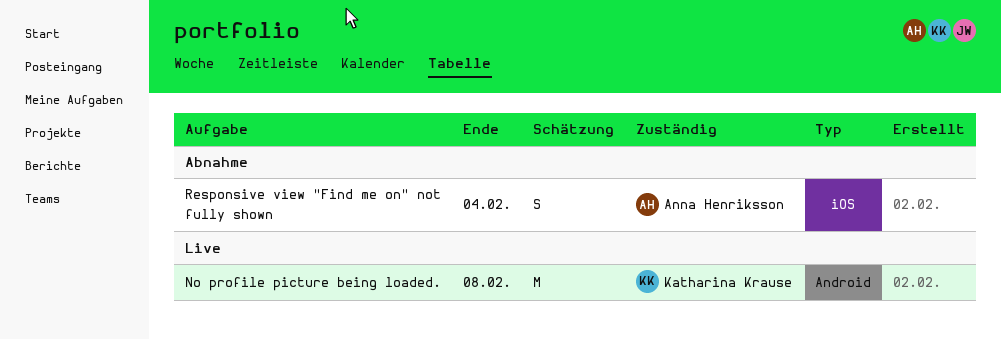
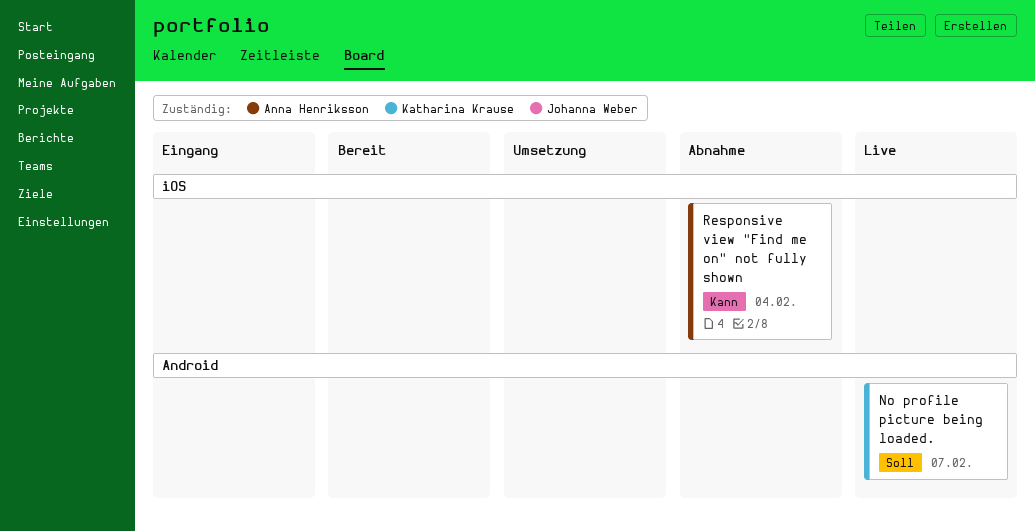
No profile picture being loaded., due: Feb 8 -> Feb 7

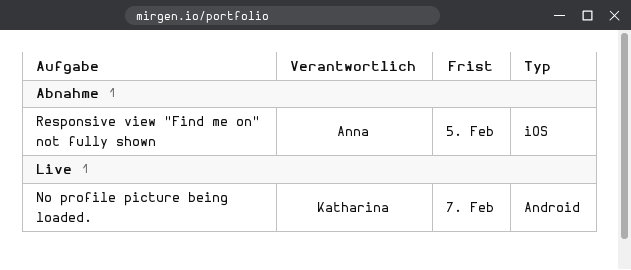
Responsive view "Find me on" not fully shown, due: Feb 4 -> Feb 5

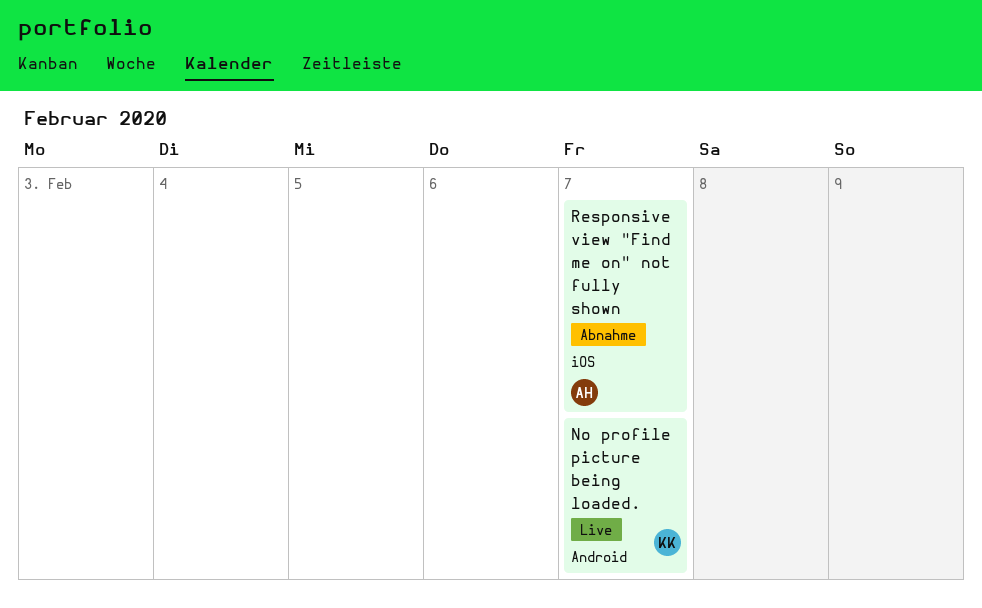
Responsive view "Find me on" not fully shown, due: Feb 5 -> Feb 7

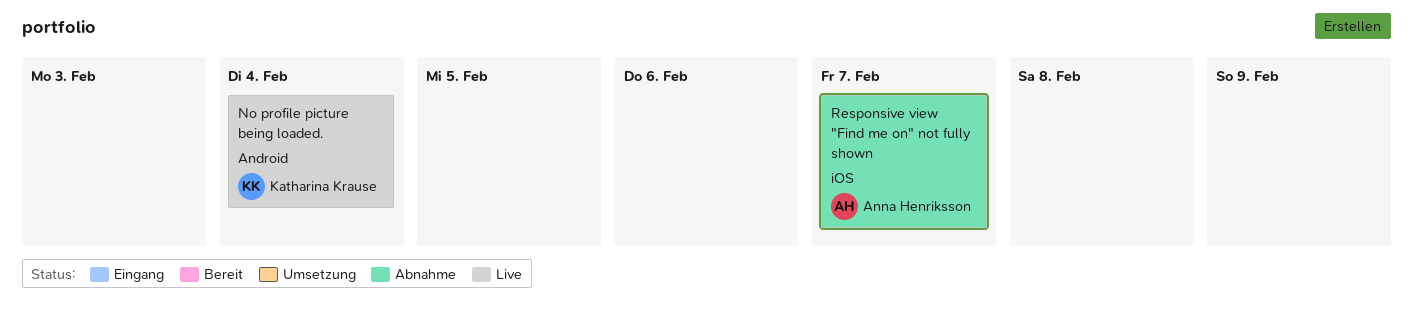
No profile picture being loaded., due: Feb 7 -> Feb 4

